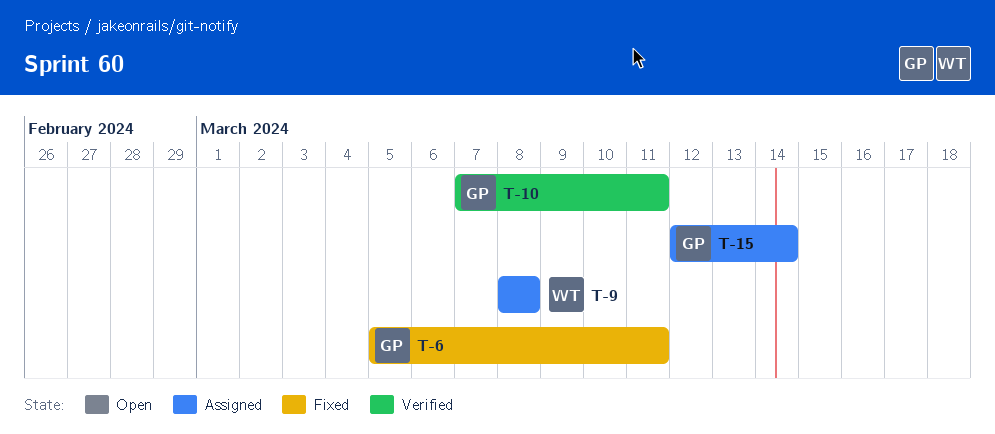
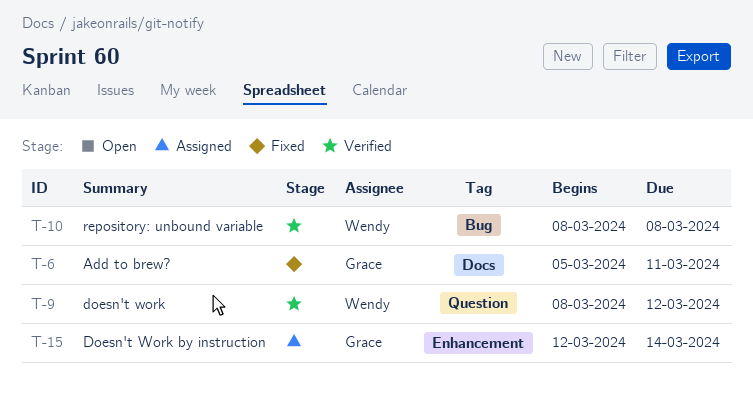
T-9, status: Assigned -> Verified
T-9, due: Mar 8 -> Mar 12
T-10, owner: Grace -> Wendy
T-10, start: Mar 7 -> Mar 8
T-10, due: Mar 11 -> Mar 8

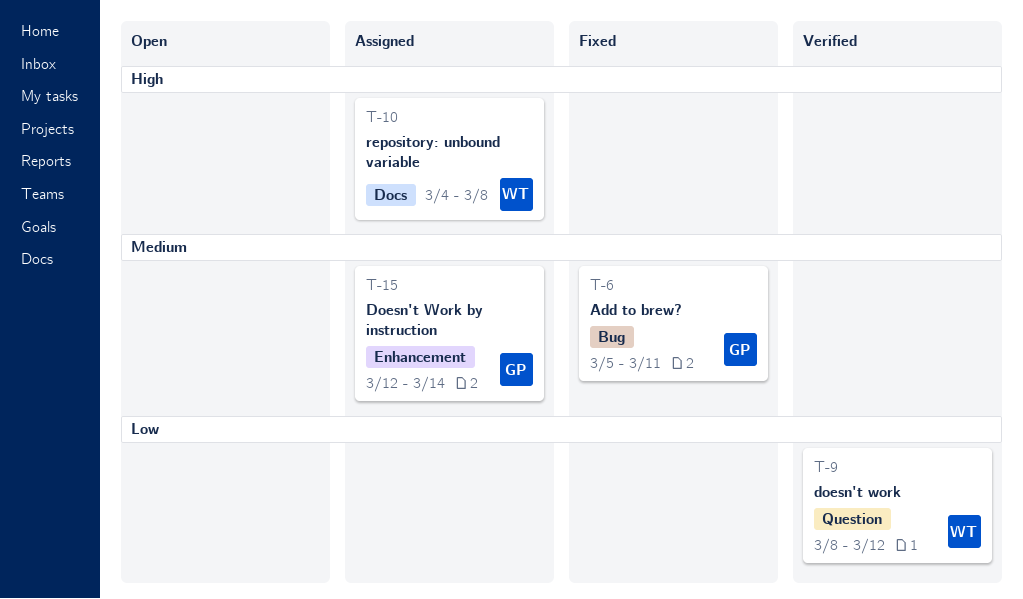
T-6, label: Docs -> Bug
T-10, status: Verified -> Assigned
T-10, label: Bug -> Docs
T-10, start: Mar 8 -> Mar 4

